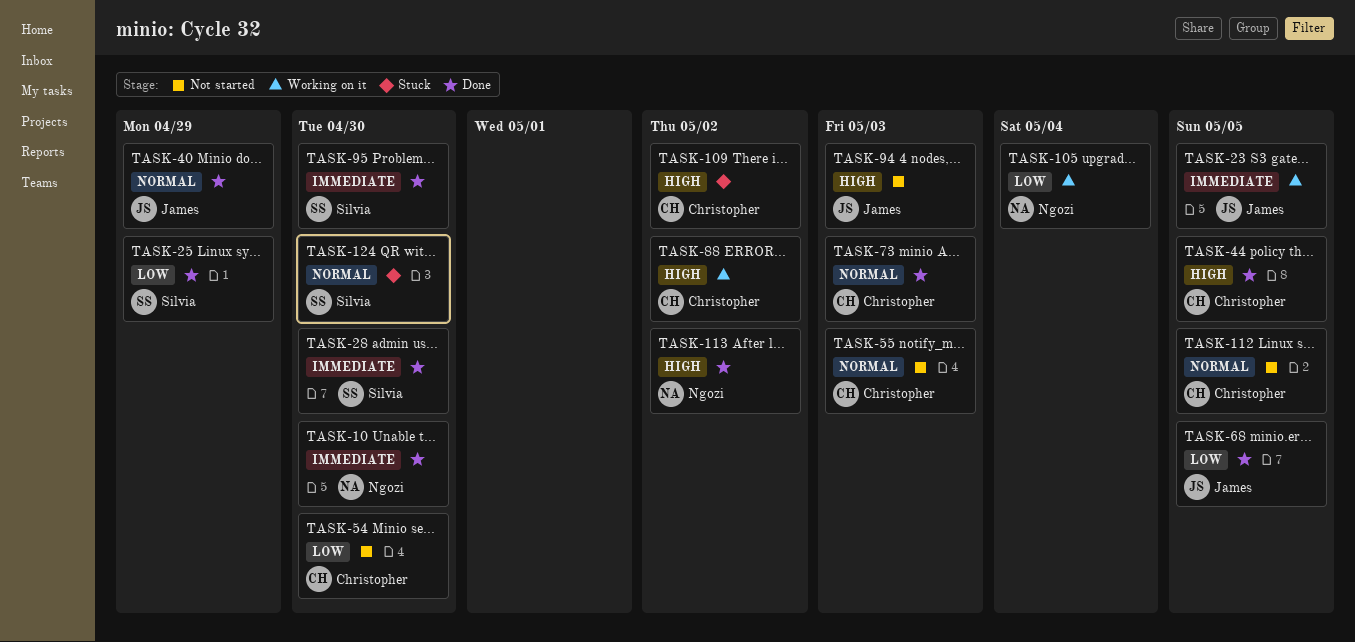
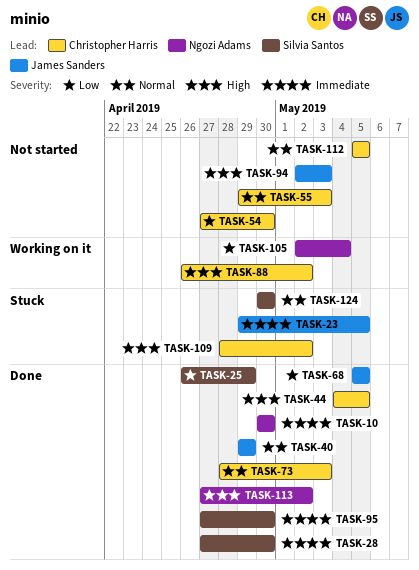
TASK-23, status: Working on it -> Stuck

